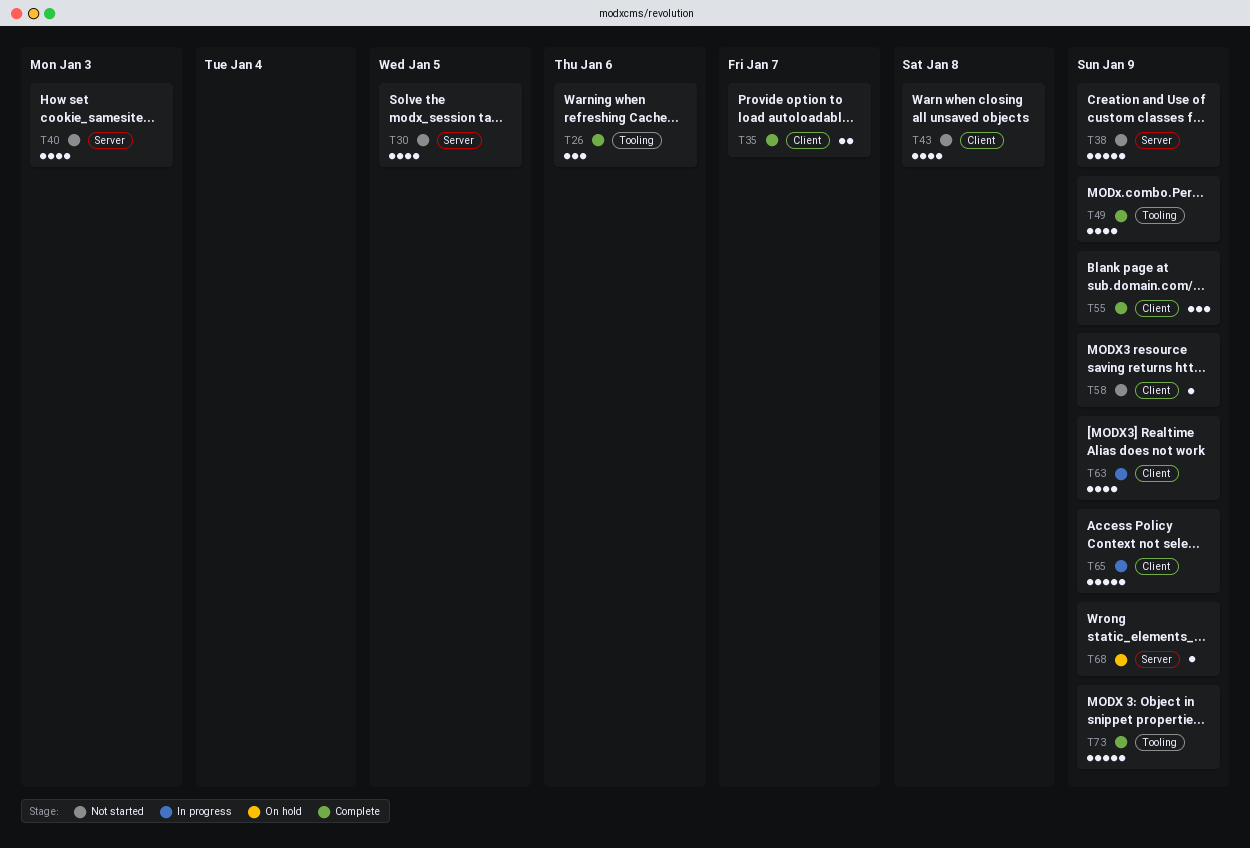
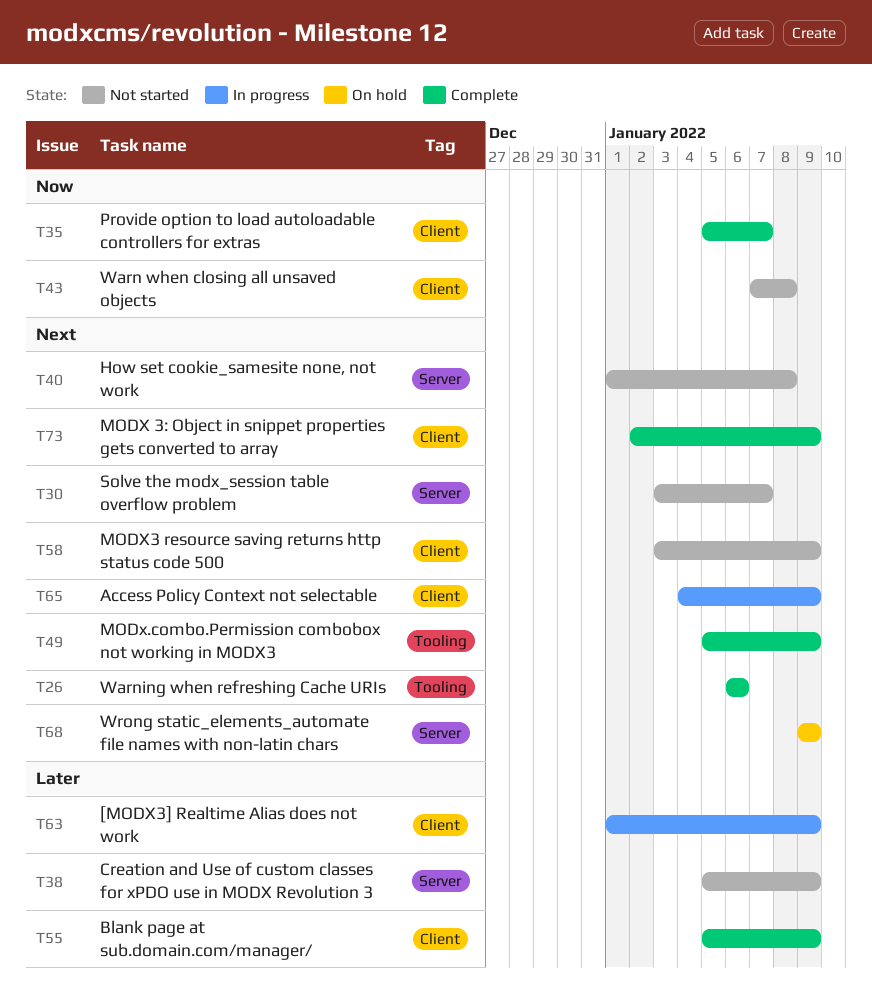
T30, due: Jan 5 -> Jan 7
T40, due: Jan 3 -> Jan 8
T73, label: Tooling -> Client

